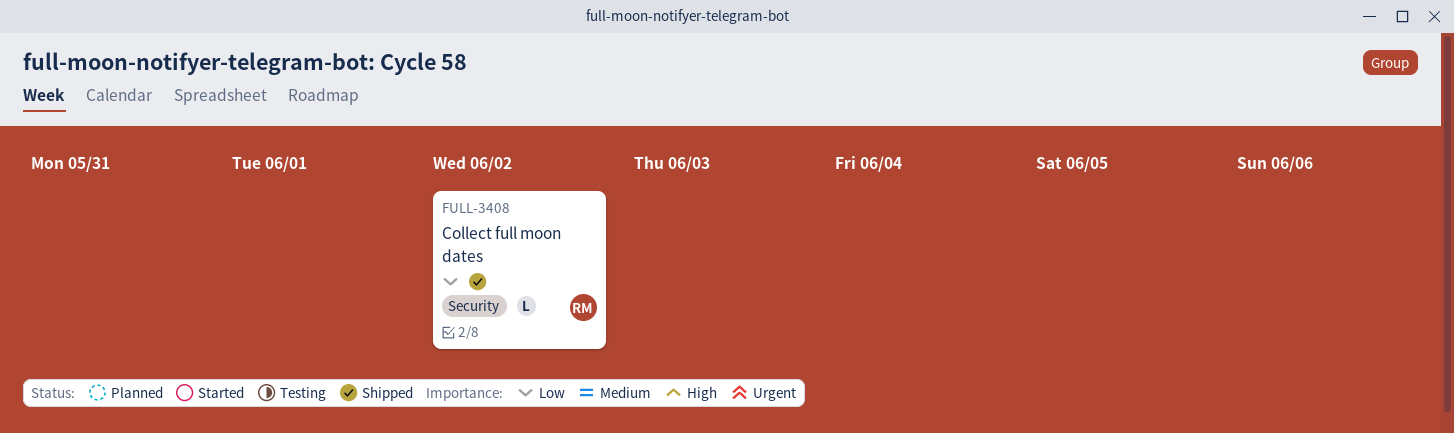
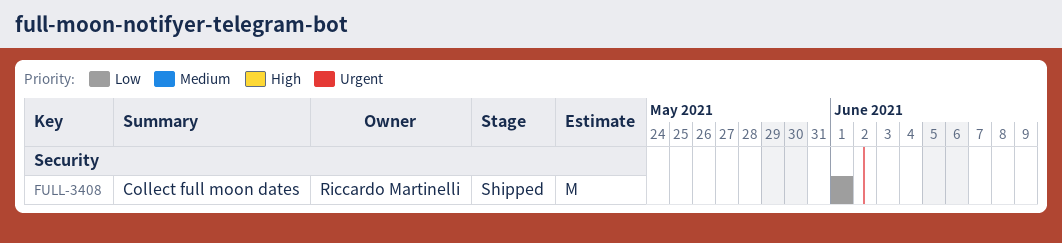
FULL-3408, estimate: L -> M
FULL-3408, due: Jun 2 -> Jun 1

